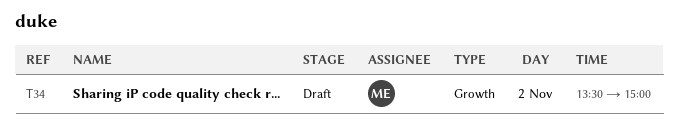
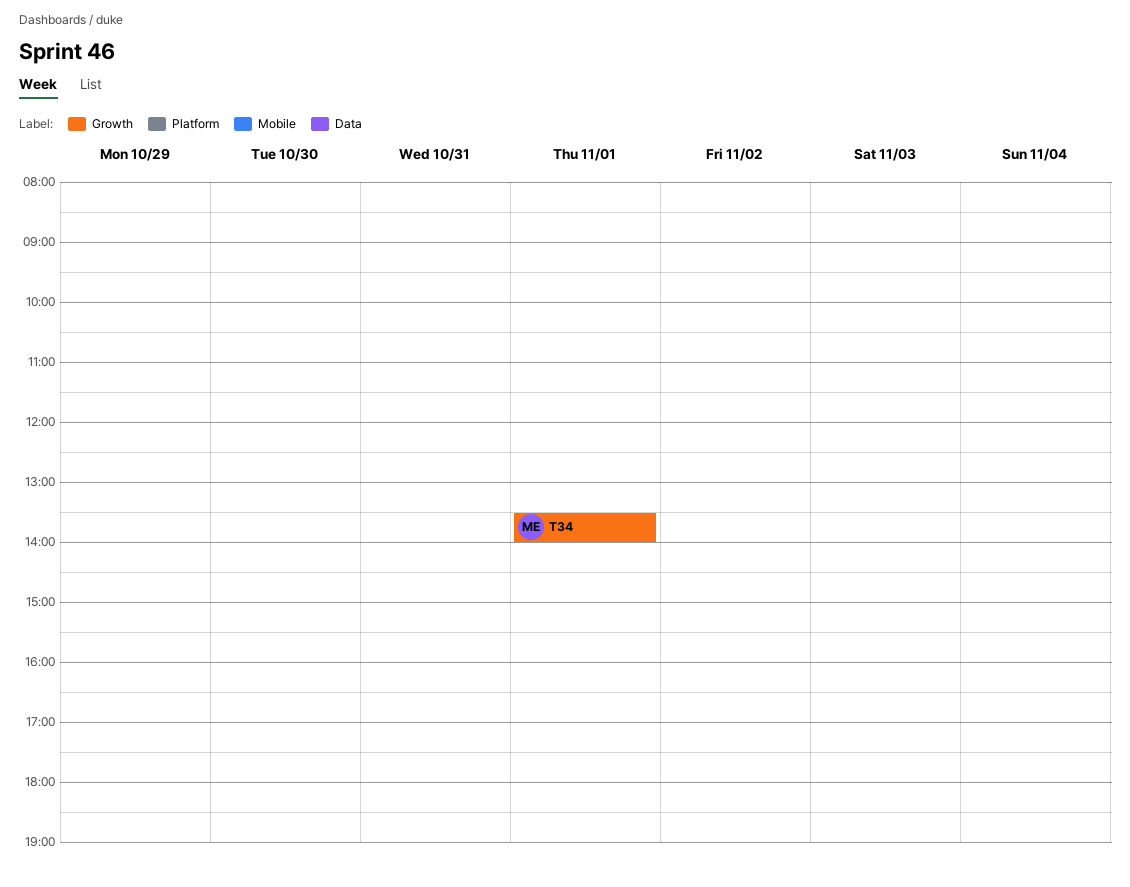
T34, day: Nov 2 -> Nov 1
T34, ends: 15:00 -> 14:00

